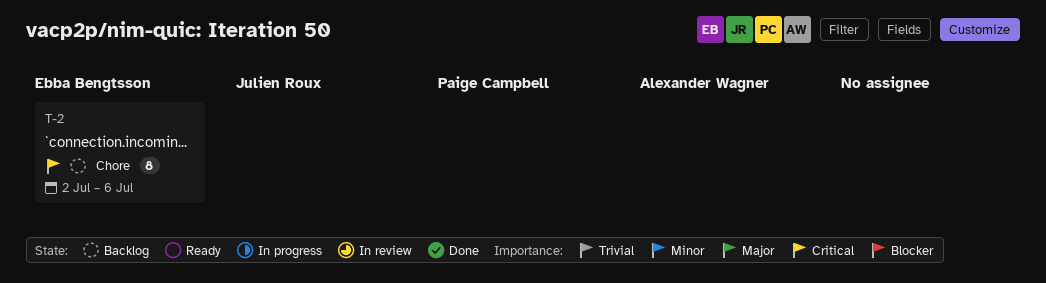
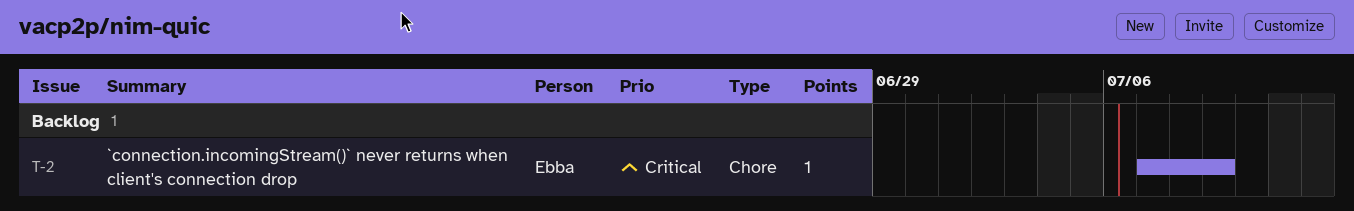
T-2, estimate: 8 -> 1
T-2, start: Jul 2 -> Jul 7
T-2, due: Jul 6 -> Jul 9

